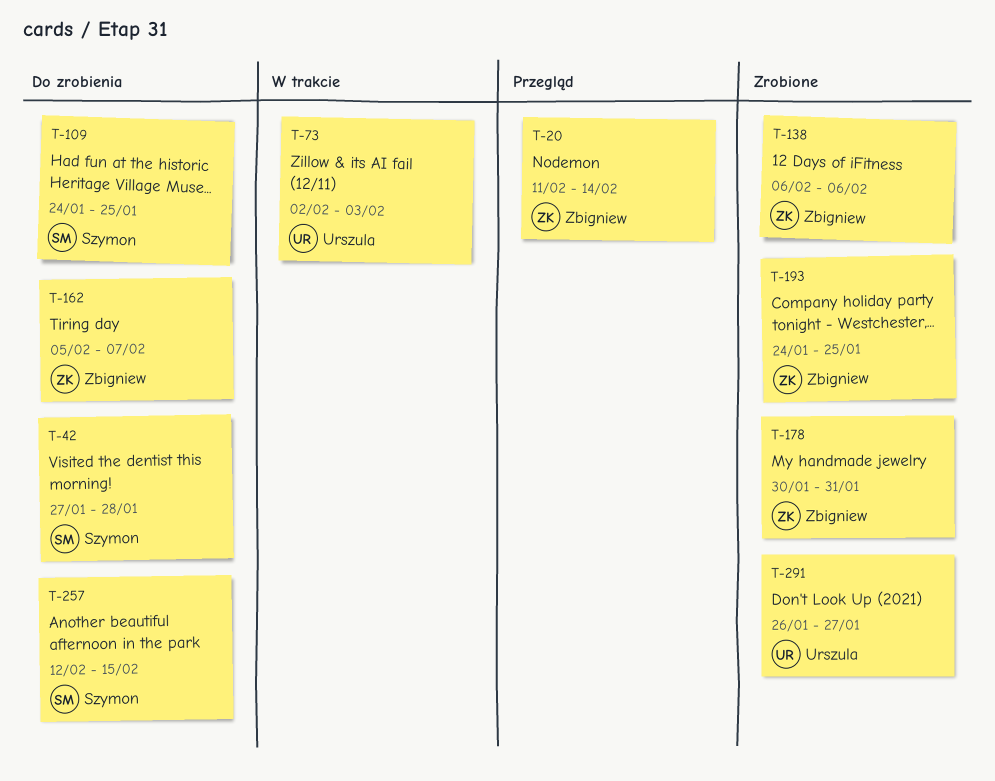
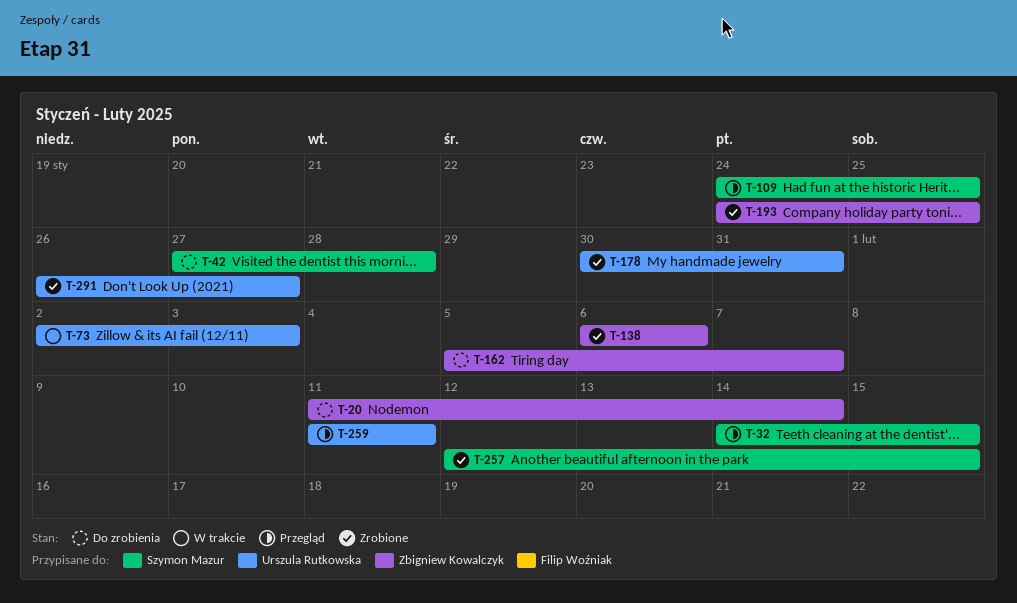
T-20, status: Przegląd -> Do zrobienia
T-32: none -> present
T-109, status: Do zrobienia -> Przegląd
T-178, owner: Zbigniew Kowalczyk -> Urszula Rutkowska
T-257, status: Do zrobienia -> Zrobione
T-259: none -> present

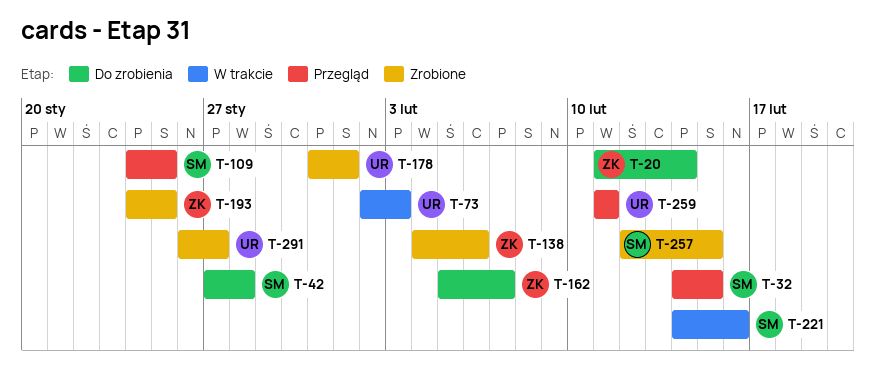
T-138, start: Feb 6 -> Feb 4
T-178, start: Jan 30 -> Jan 31
T-178, due: Jan 31 -> Feb 1
T-221: none -> present

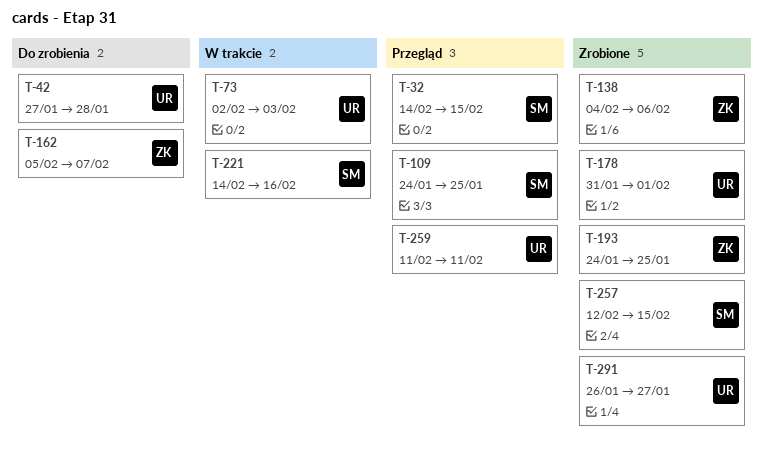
T-20: present -> none
T-42, owner: SM -> UR

